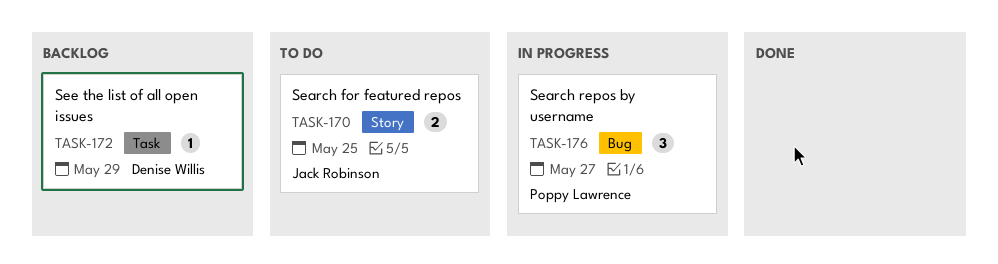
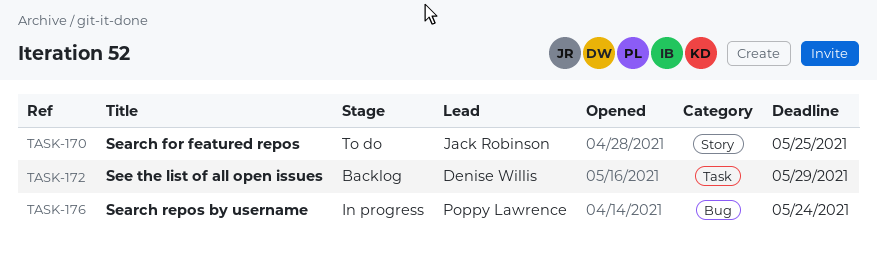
TASK-176, due: May 27 -> May 24

